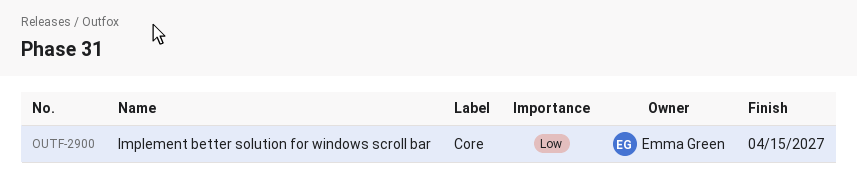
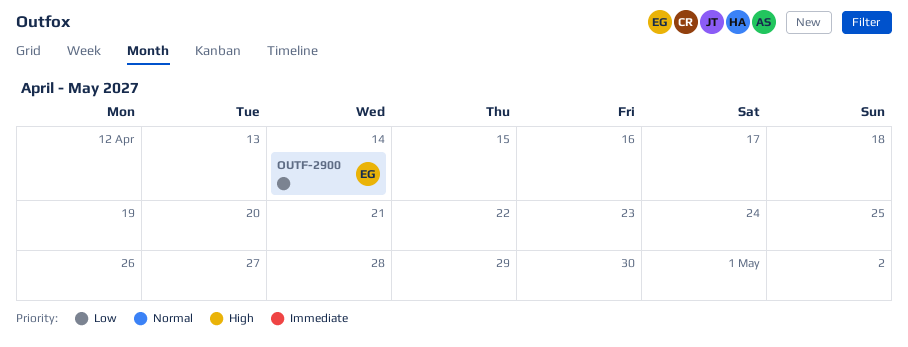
OUTF-2900, due: Apr 15 -> Apr 14

